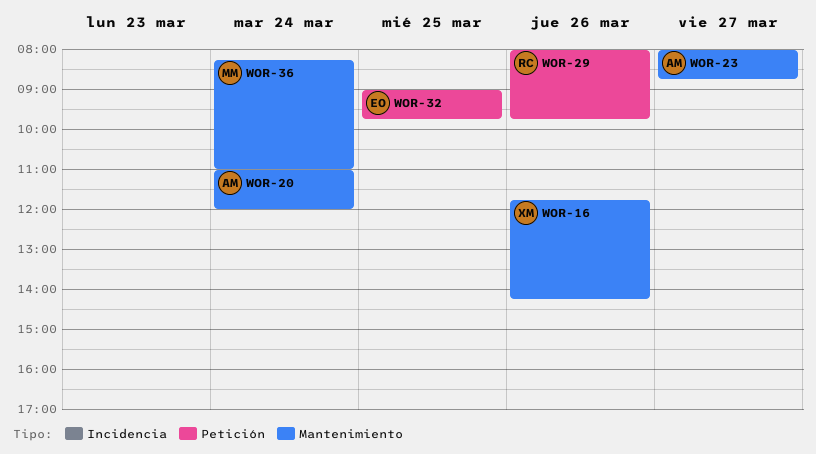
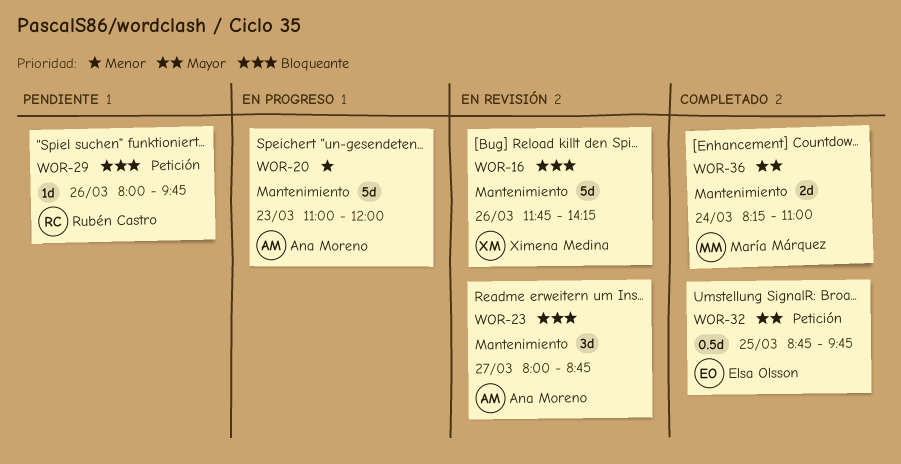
WOR-20, day: Mar 24 -> Mar 23
WOR-32, begins: 09:00 -> 08:45

